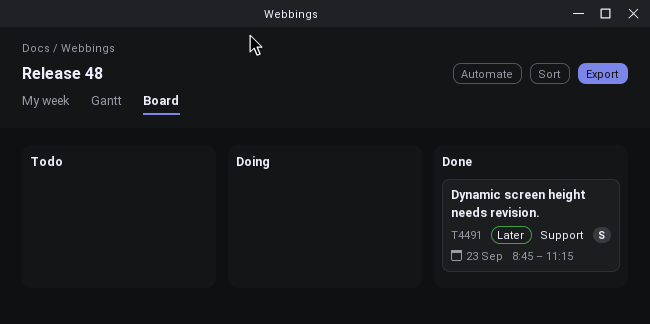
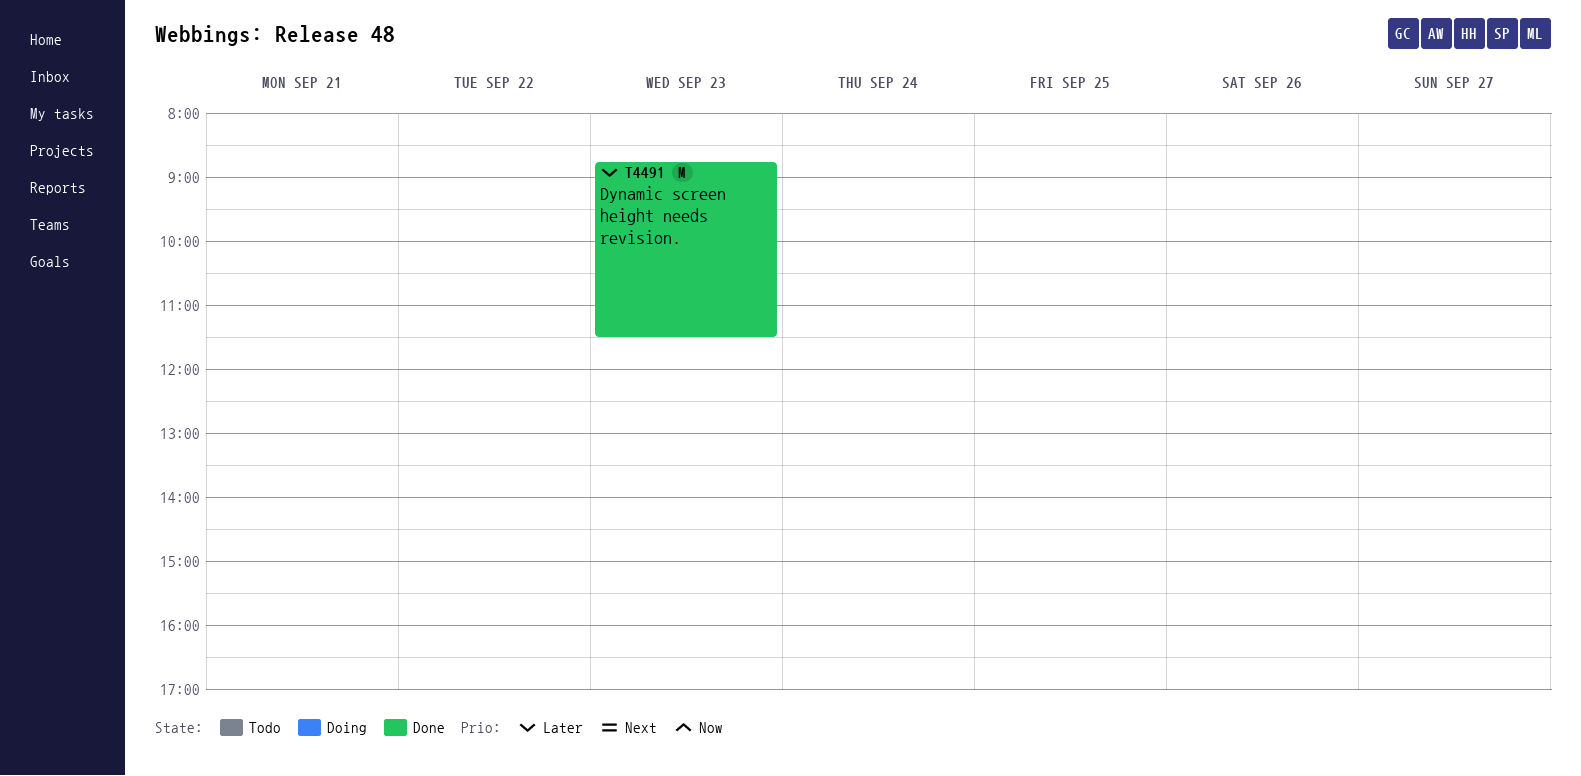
T4491, estimate: S -> M
T4491, ends: 11:15 -> 11:30

